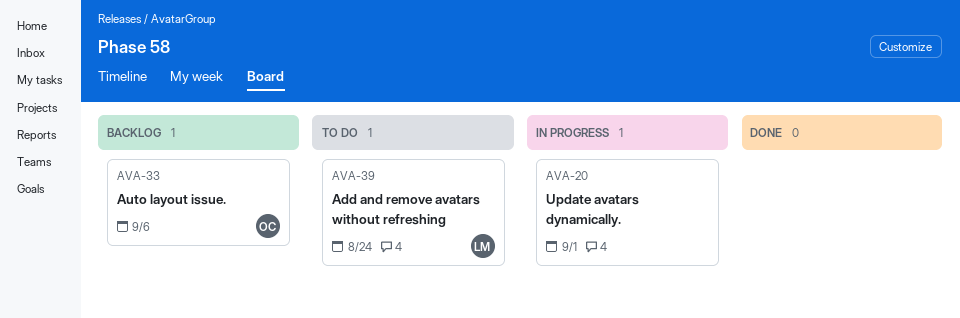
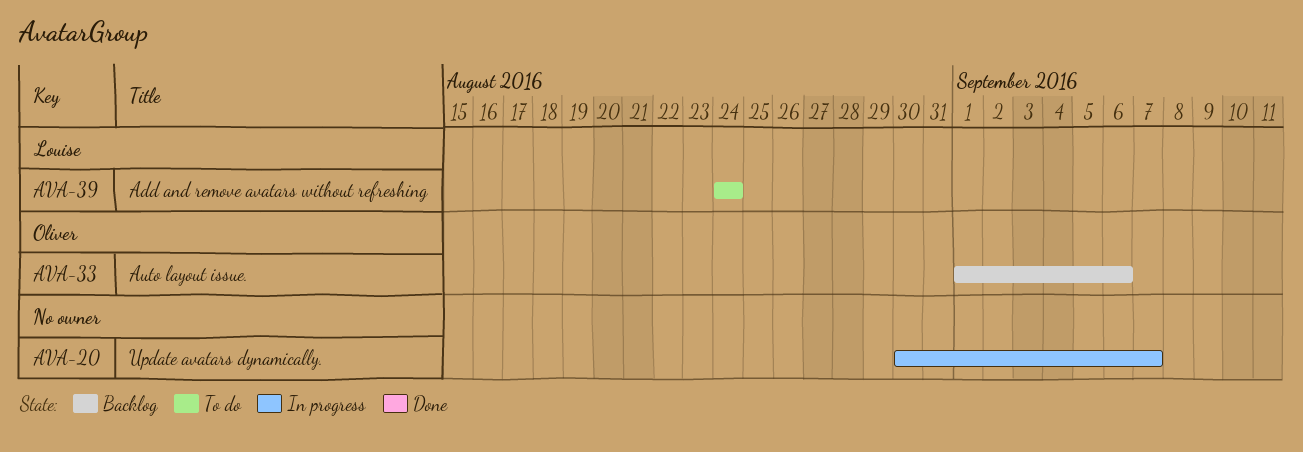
AVA-20, due: Sep 1 -> Sep 7

